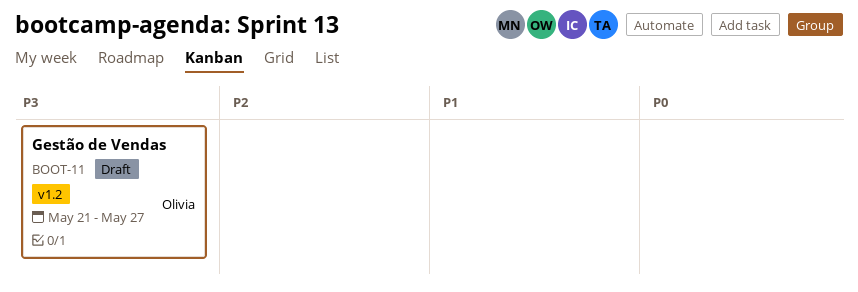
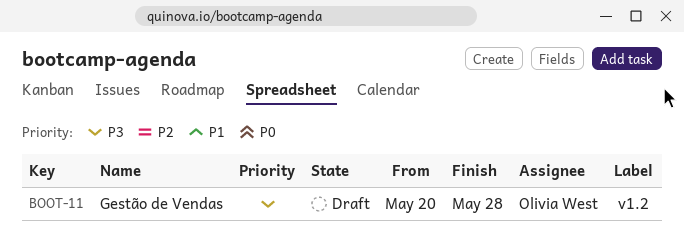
BOOT-11, start: May 21 -> May 20
BOOT-11, due: May 27 -> May 28

